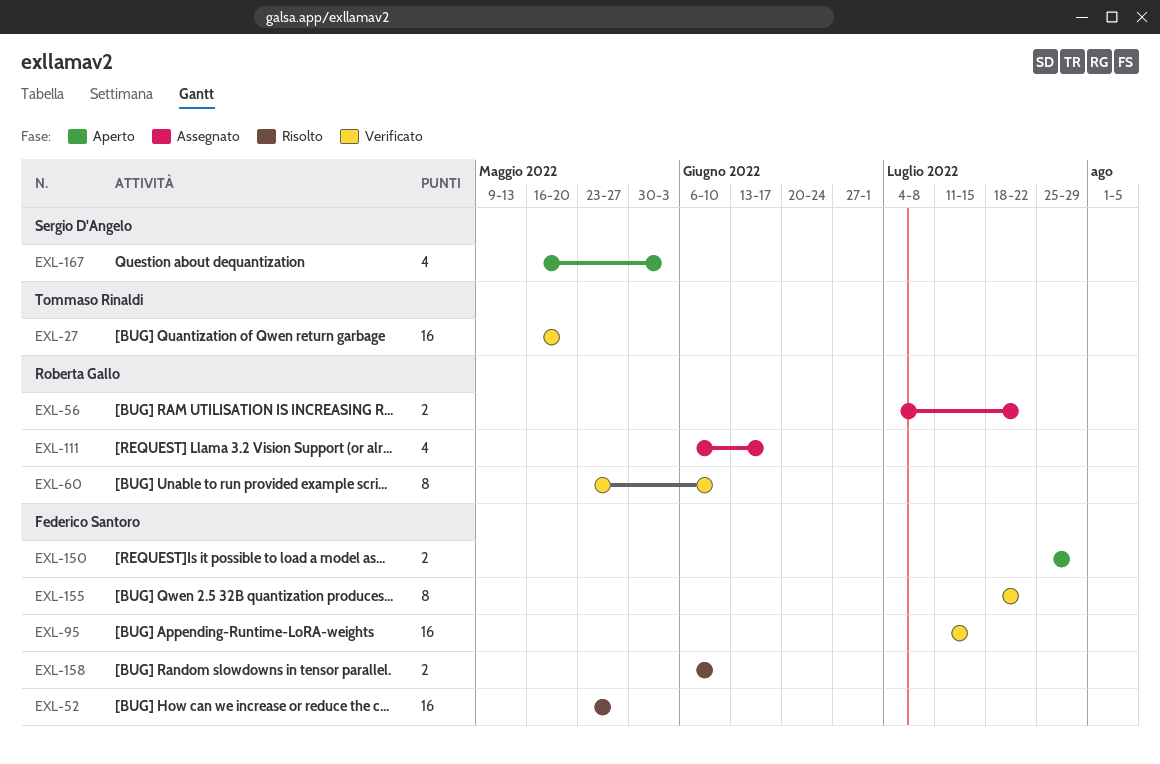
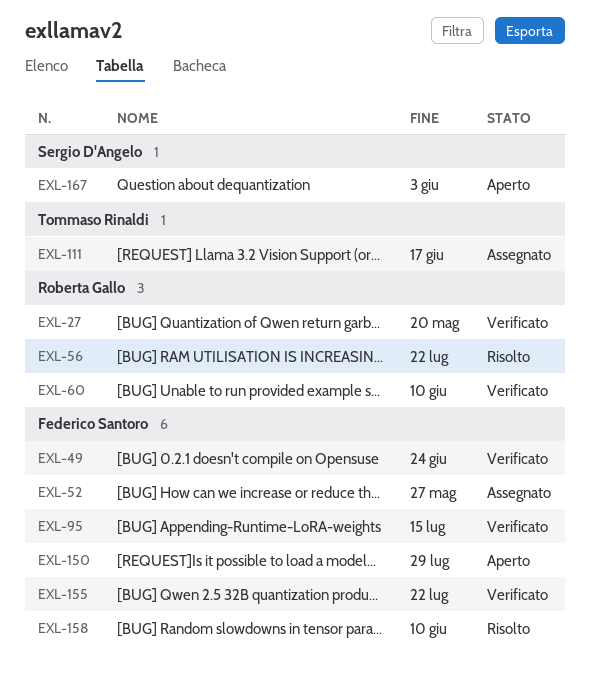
EXL-27, owner: Tommaso Rinaldi -> Roberta Gallo
EXL-49: none -> present
EXL-52, status: Risolto -> Assegnato
EXL-56, status: Assegnato -> Risolto
EXL-111, owner: Roberta Gallo -> Tommaso Rinaldi

